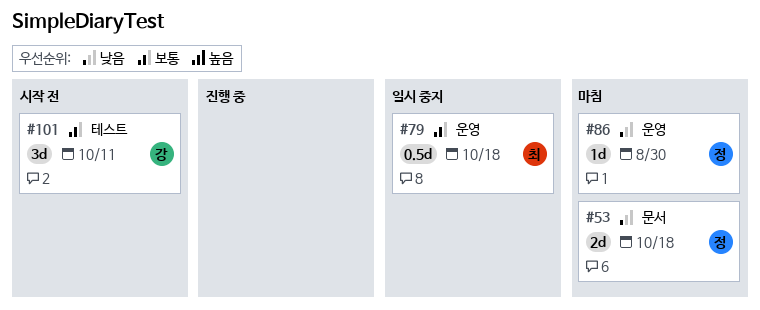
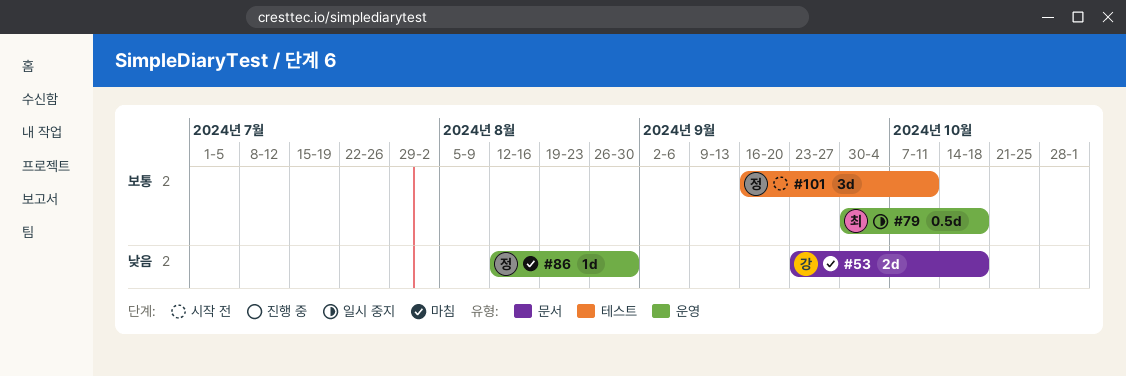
#53, owner: 정 -> 강
#101, owner: 강 -> 정

